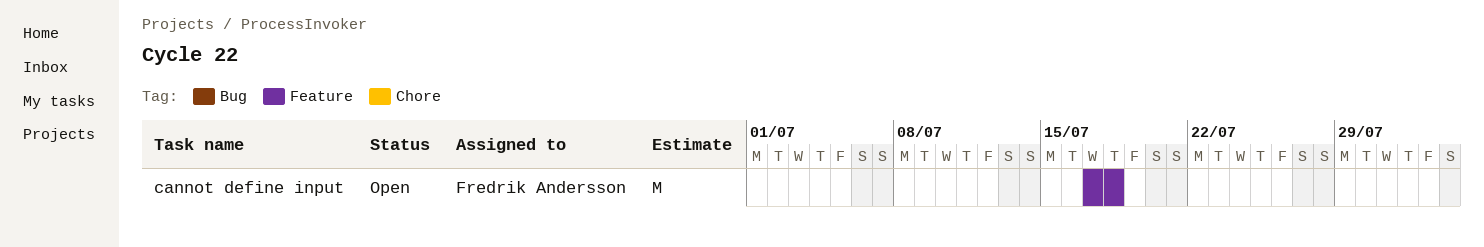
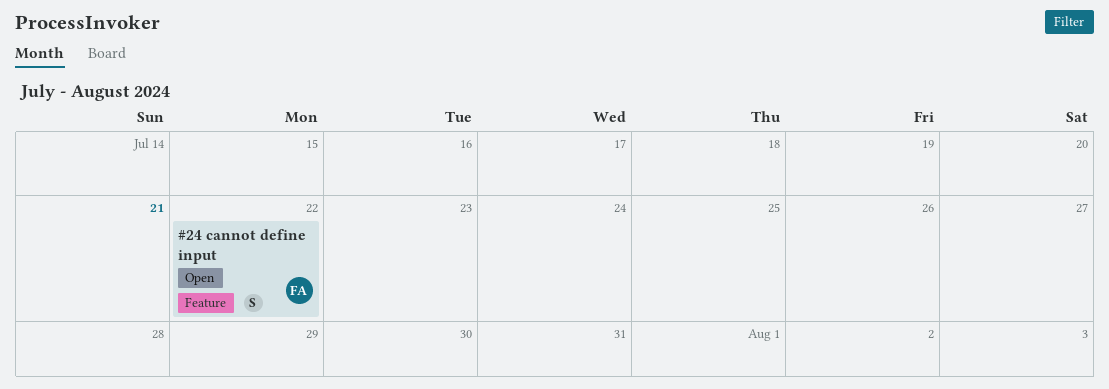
cannot define input, estimate: M -> S
cannot define input, due: Jul 18 -> Jul 22

